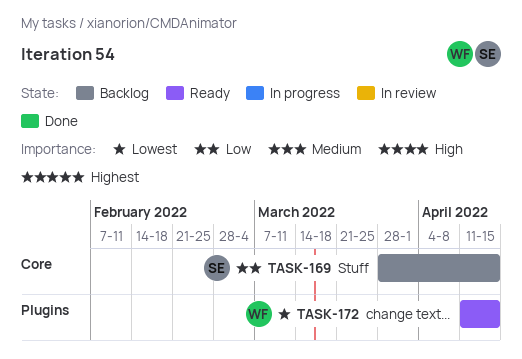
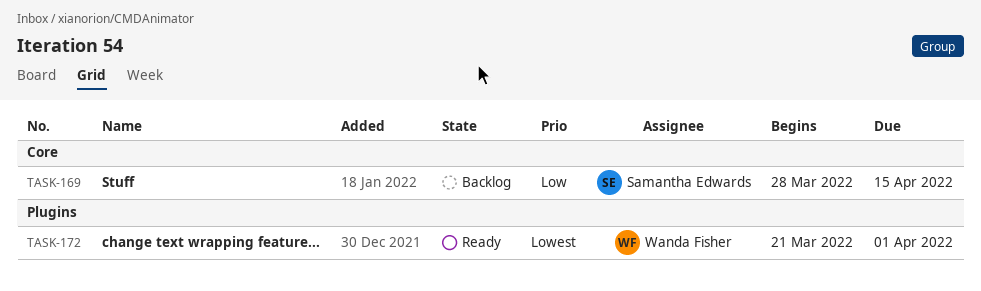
TASK-172, start: Apr 11 -> Mar 21
TASK-172, due: Apr 15 -> Apr 1

